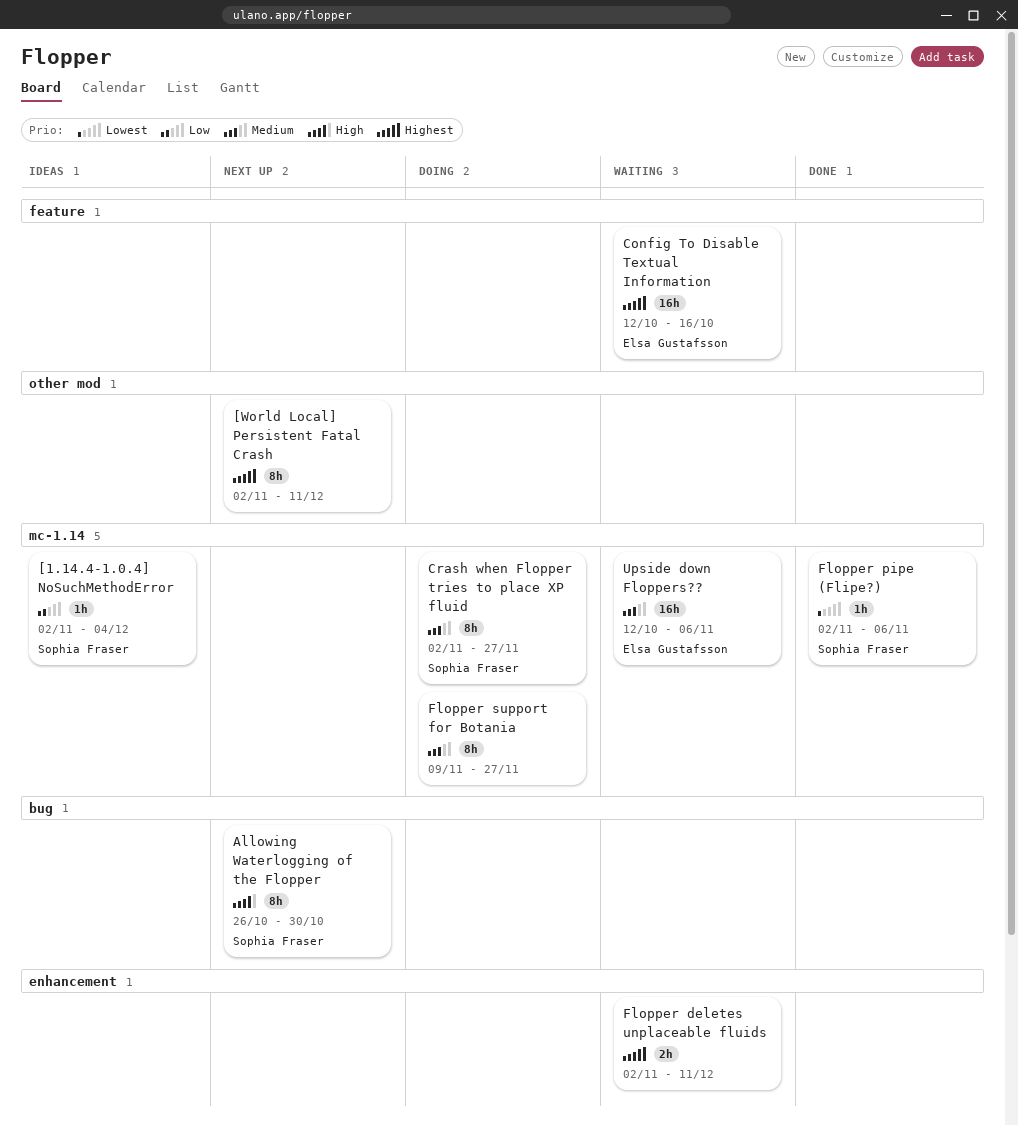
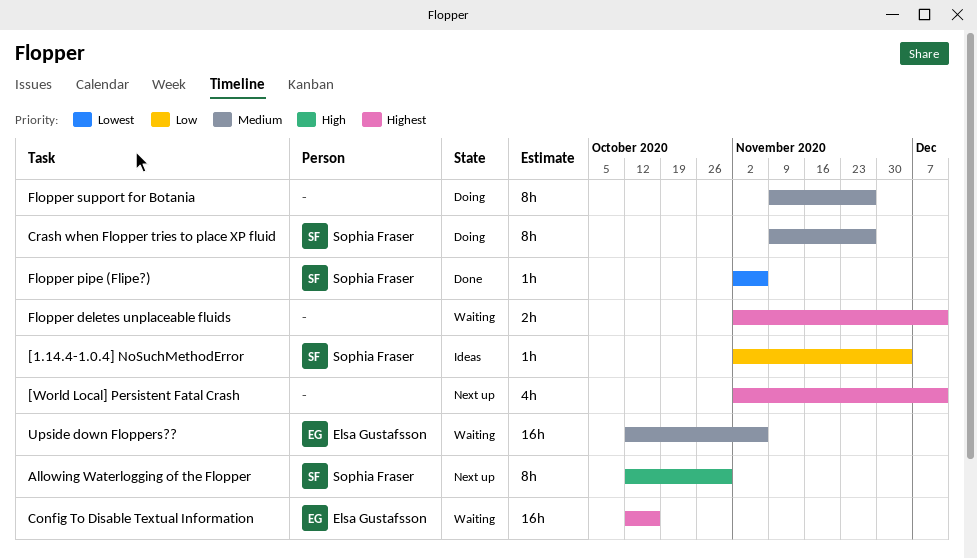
[World Local] Persistent Fatal Crash, estimate: 8h -> 4h
Allowing Waterlogging of the Flopper, start: Oct 26 -> Oct 12
Crash when Flopper tries to place XP fluid, start: Nov 2 -> Nov 9

